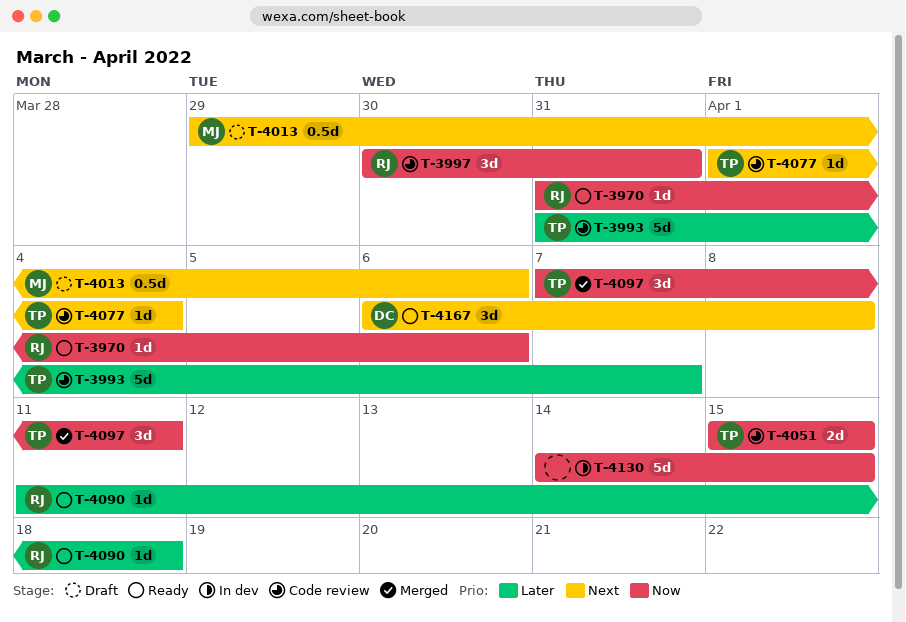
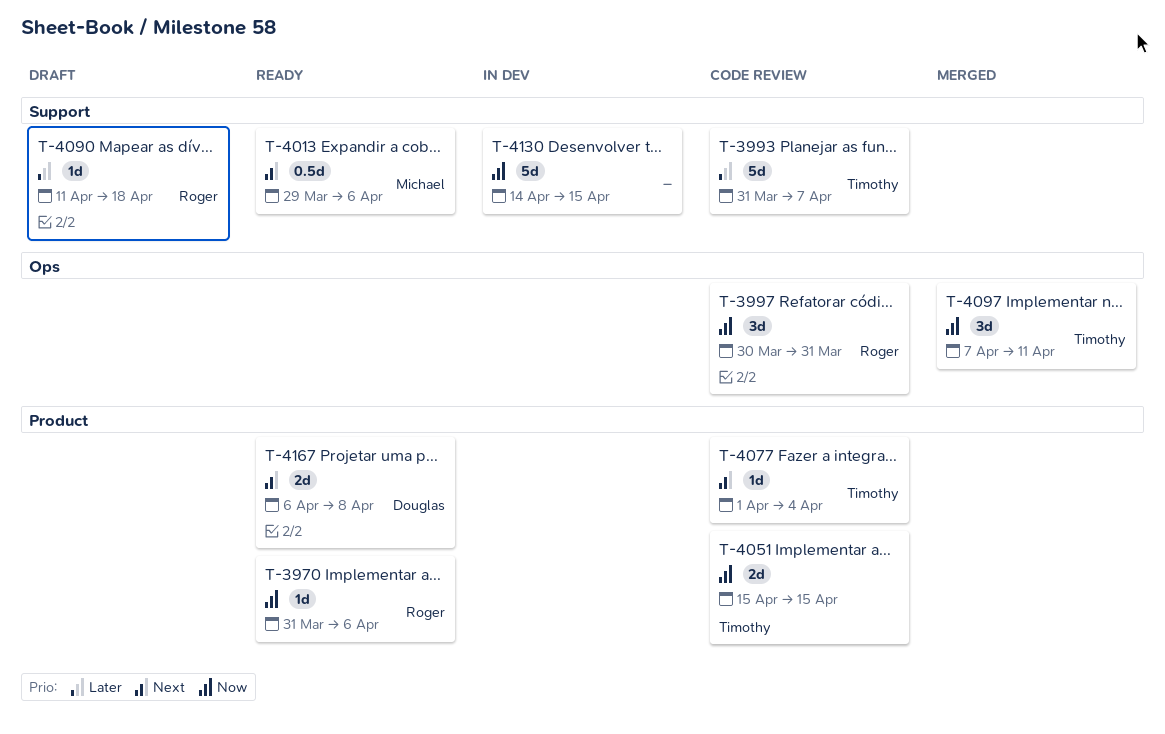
T-4013, status: Draft -> Ready
T-4090, status: Ready -> Draft
T-4167, estimate: 3d -> 2d

